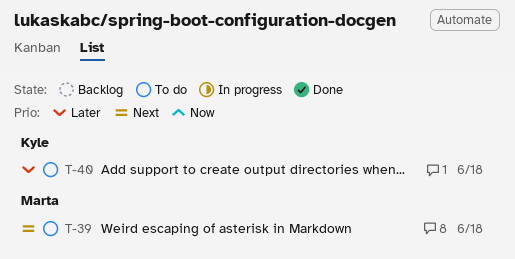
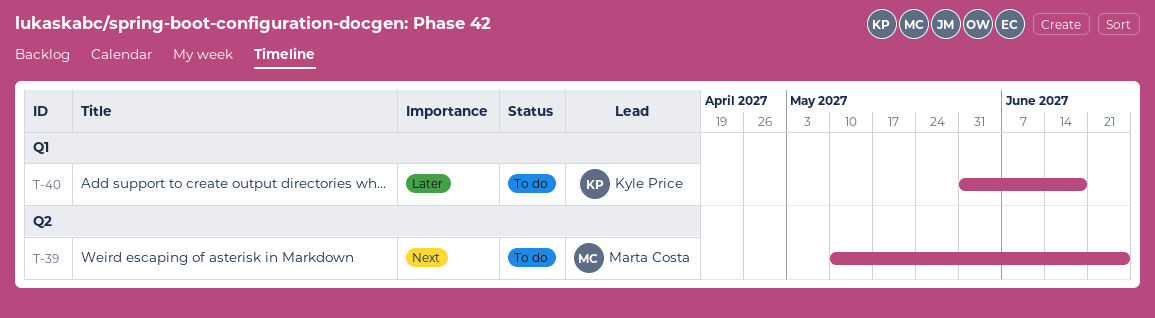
T-39, due: Jun 18 -> Jun 25

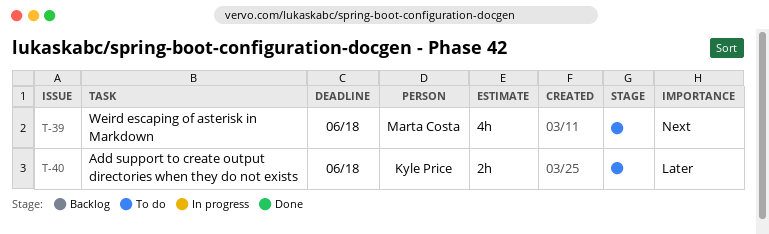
T-39, due: Jun 25 -> Jun 18

